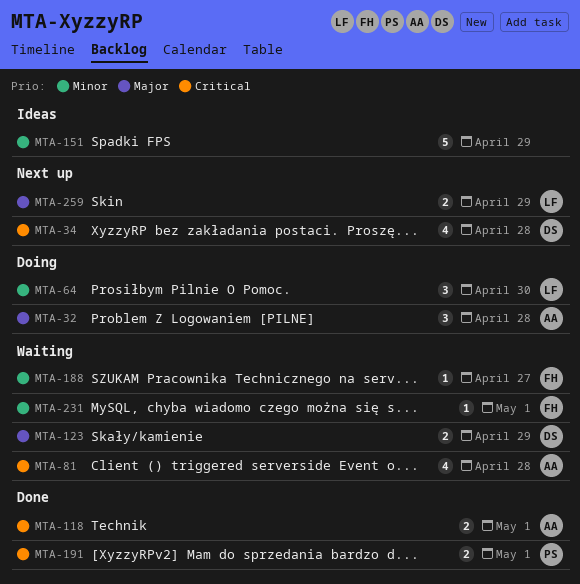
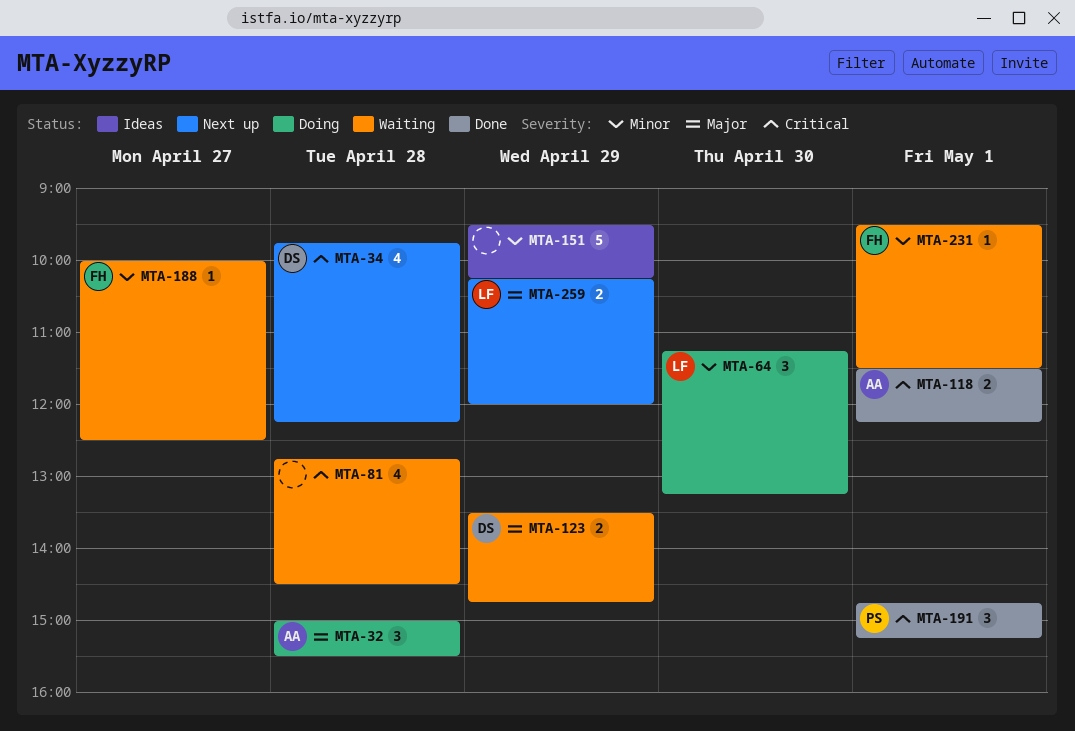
MTA-81, owner: AA -> none
MTA-191, estimate: 2 -> 3

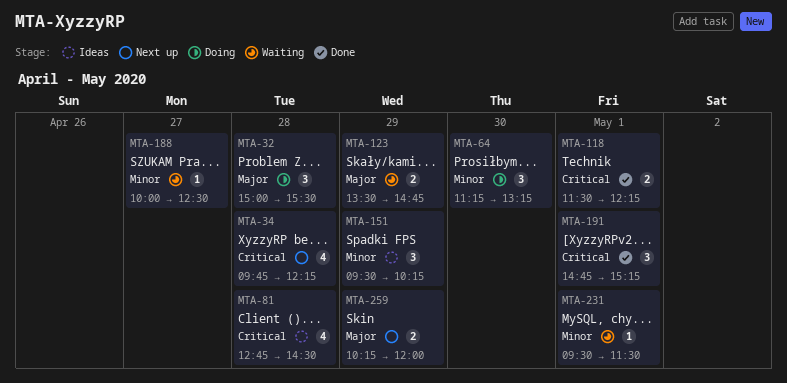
MTA-81, status: Waiting -> Ideas
MTA-151, estimate: 5 -> 3

